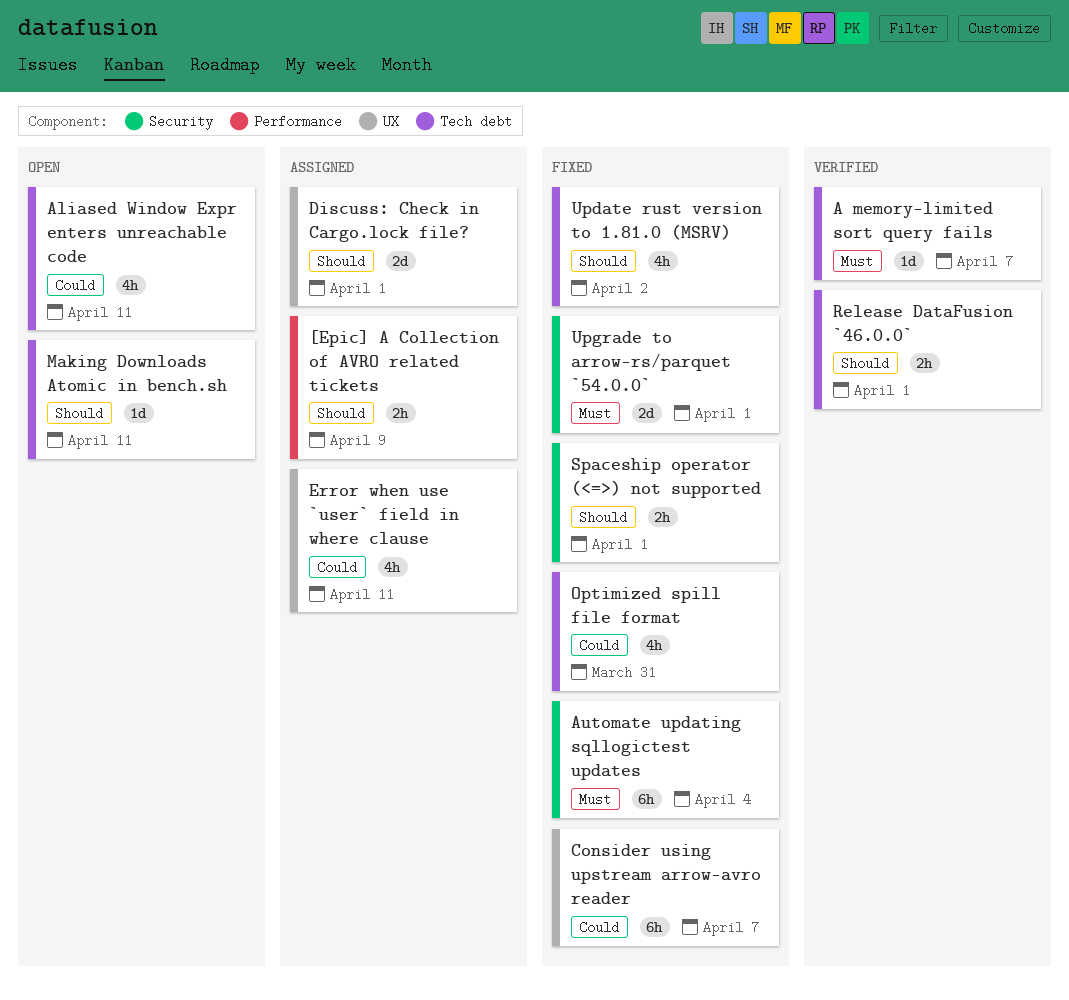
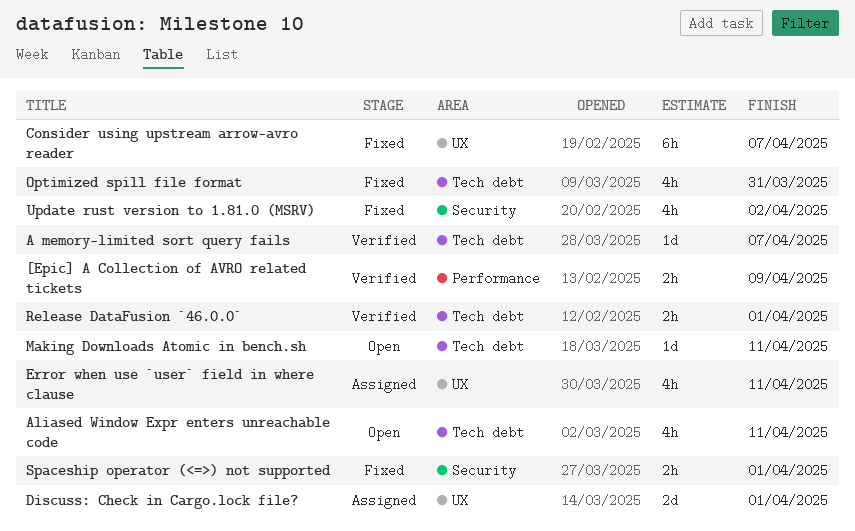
[Epic] A Collection of AVRO related tickets, status: Assigned -> Verified
Automate updating sqllogictest updates: present -> none
Update rust version to 1.81.0 (MSRV), label: Tech debt -> Security
Upgrade to arrow-rs/parquet `54.0.0`: present -> none

